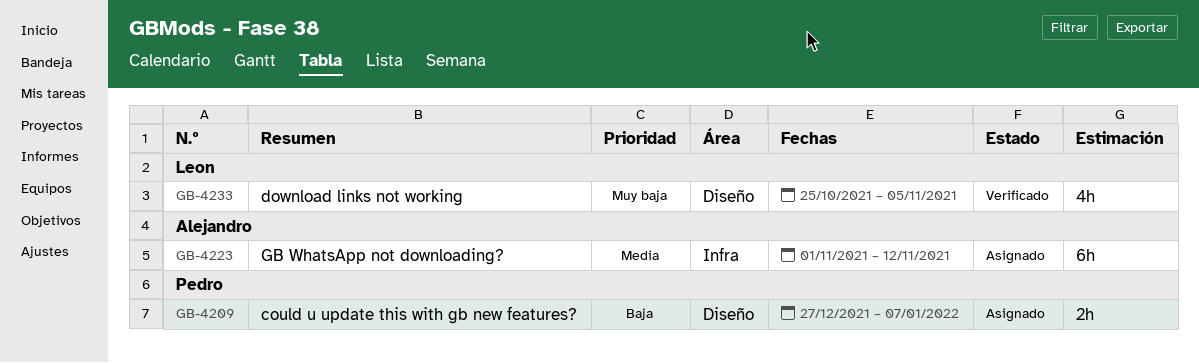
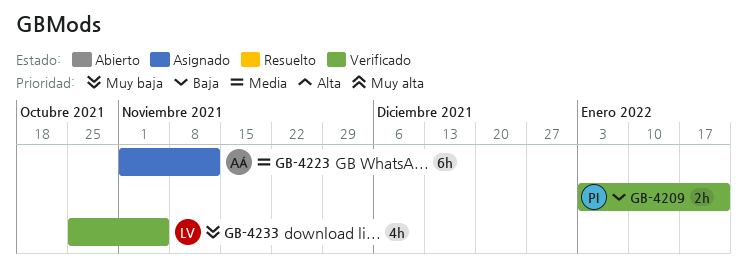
GB-4209, status: Asignado -> Verificado
GB-4209, start: Dec 27 -> Jan 3
GB-4209, due: Jan 7 -> Jan 21

